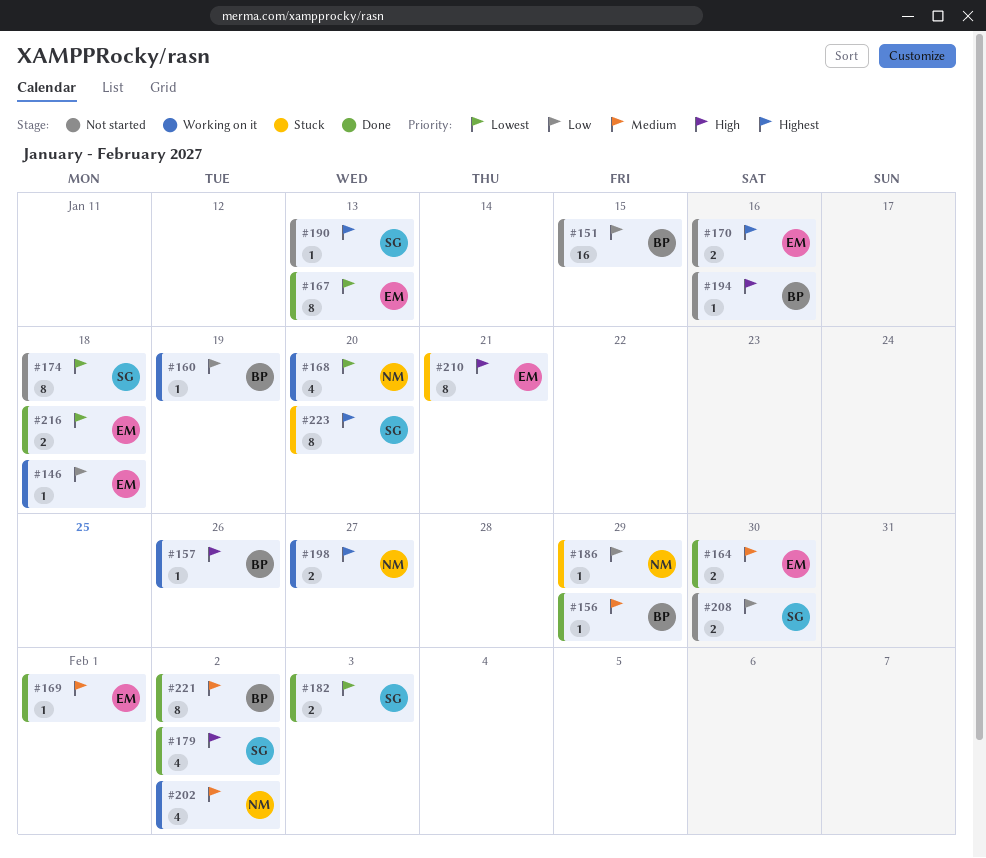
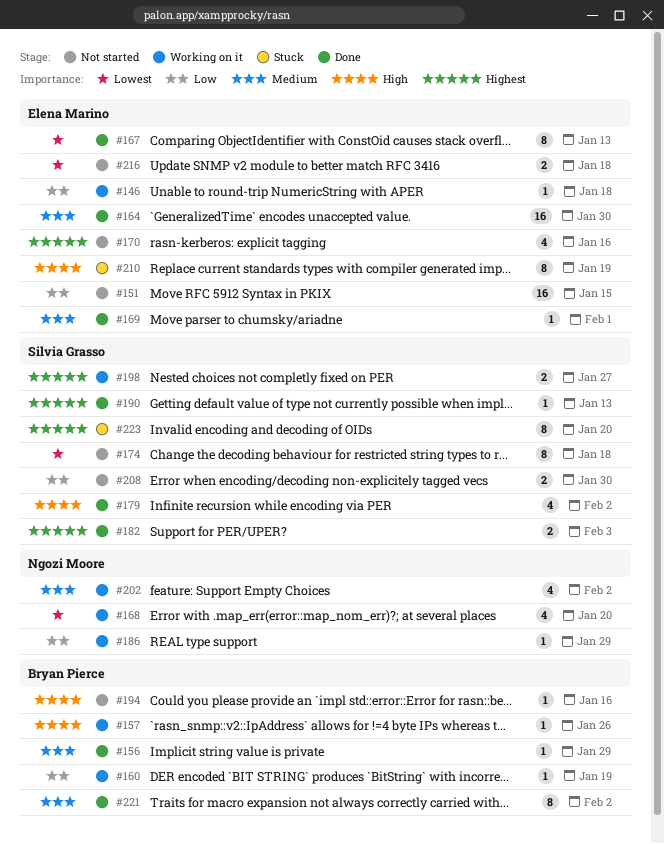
#151, owner: Bryan Pierce -> Elena Marino
#164, estimate: 2 -> 16
#170, estimate: 2 -> 4
#182, priority: Lowest -> Highest
#186, status: Stuck -> Working on it
#190, status: Not started -> Done
#198, owner: Ngozi Moore -> Silvia Grasso
#210, due: Jan 21 -> Jan 19
#216, status: Done -> Not started

